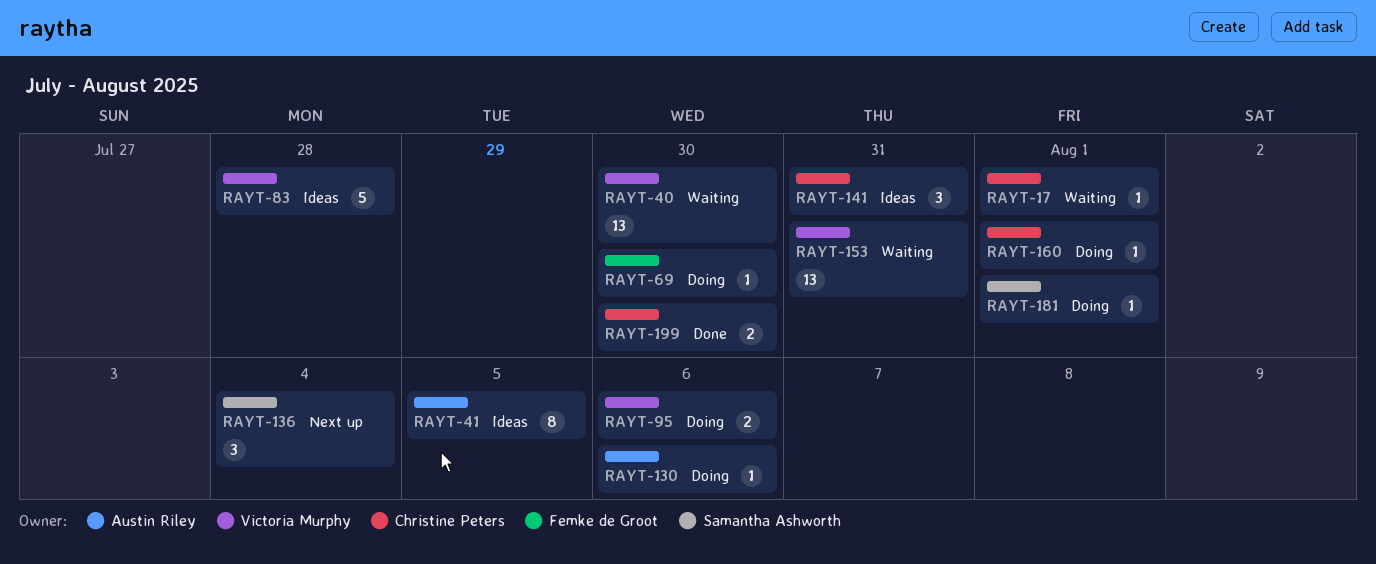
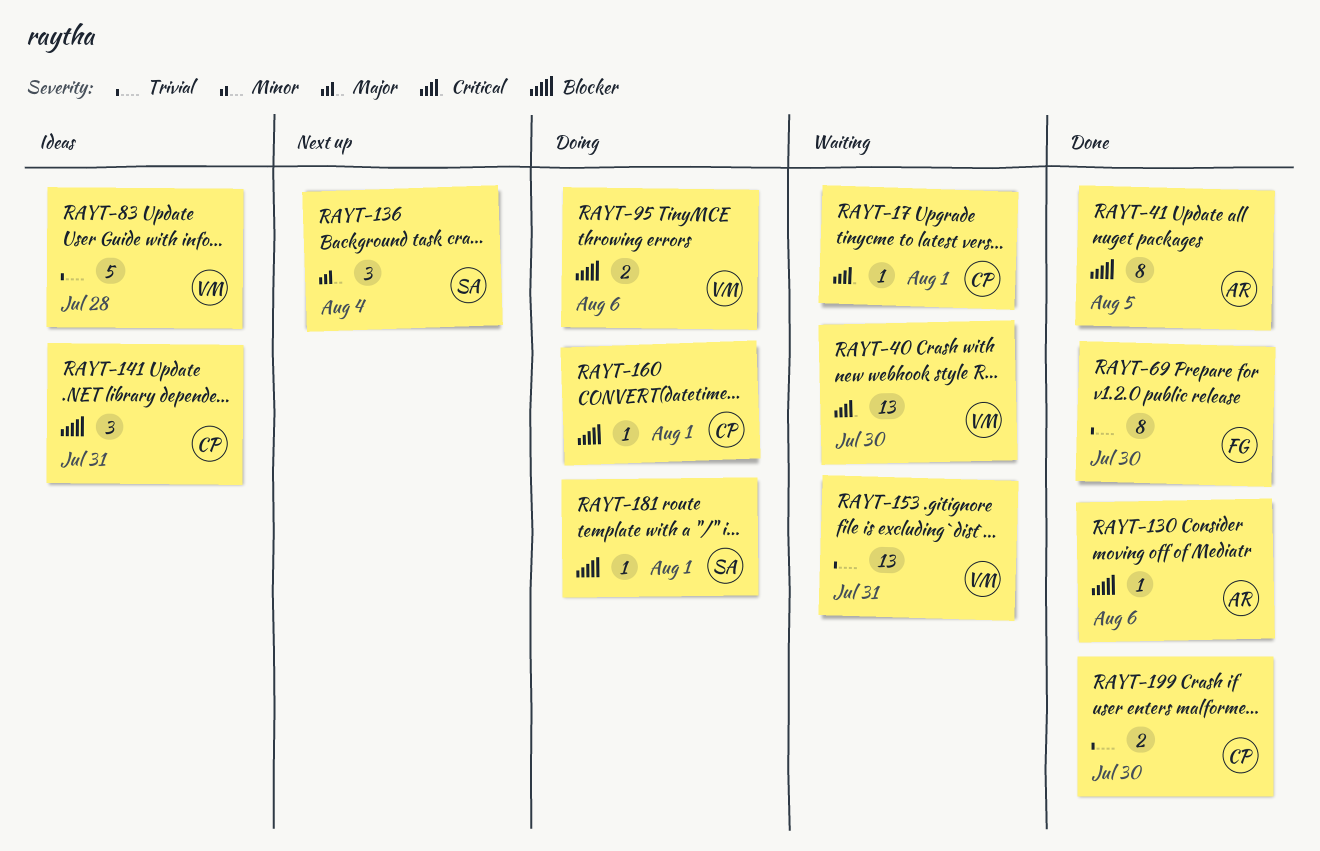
RAYT-41, status: Ideas -> Done
RAYT-69, status: Doing -> Done
RAYT-69, estimate: 1 -> 8
RAYT-130, status: Doing -> Done

